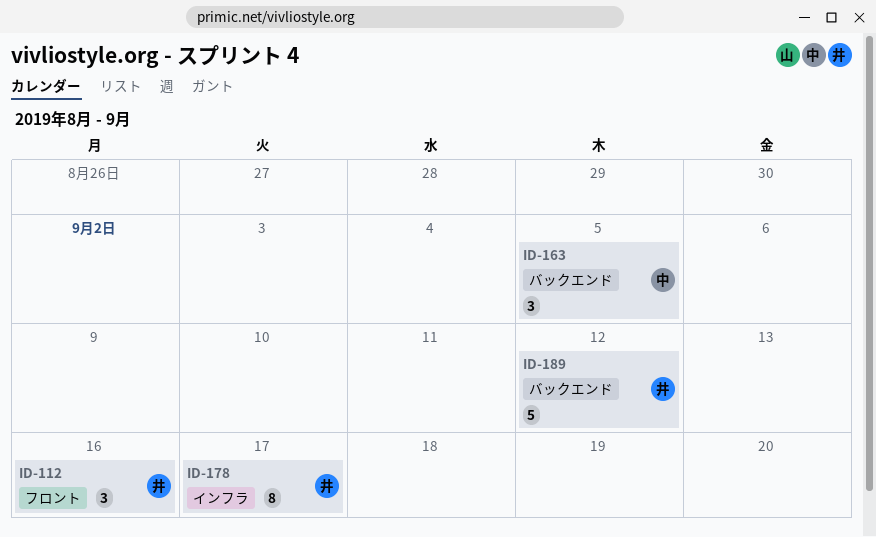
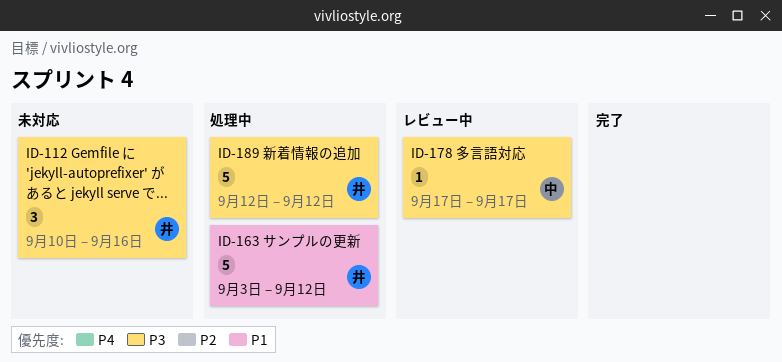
ID-163, owner: 中 -> 井
ID-163, estimate: 3 -> 5
ID-163, due: Sep 5 -> Sep 12
ID-178, owner: 井 -> 中
ID-178, estimate: 8 -> 1

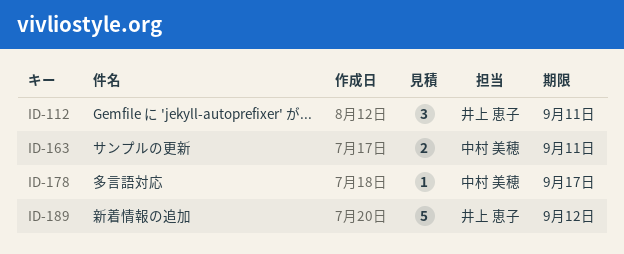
ID-112, due: Sep 16 -> Sep 11
ID-163, owner: 井上 恵子 -> 中村 美穂
ID-163, estimate: 5 -> 2
ID-163, due: Sep 12 -> Sep 11

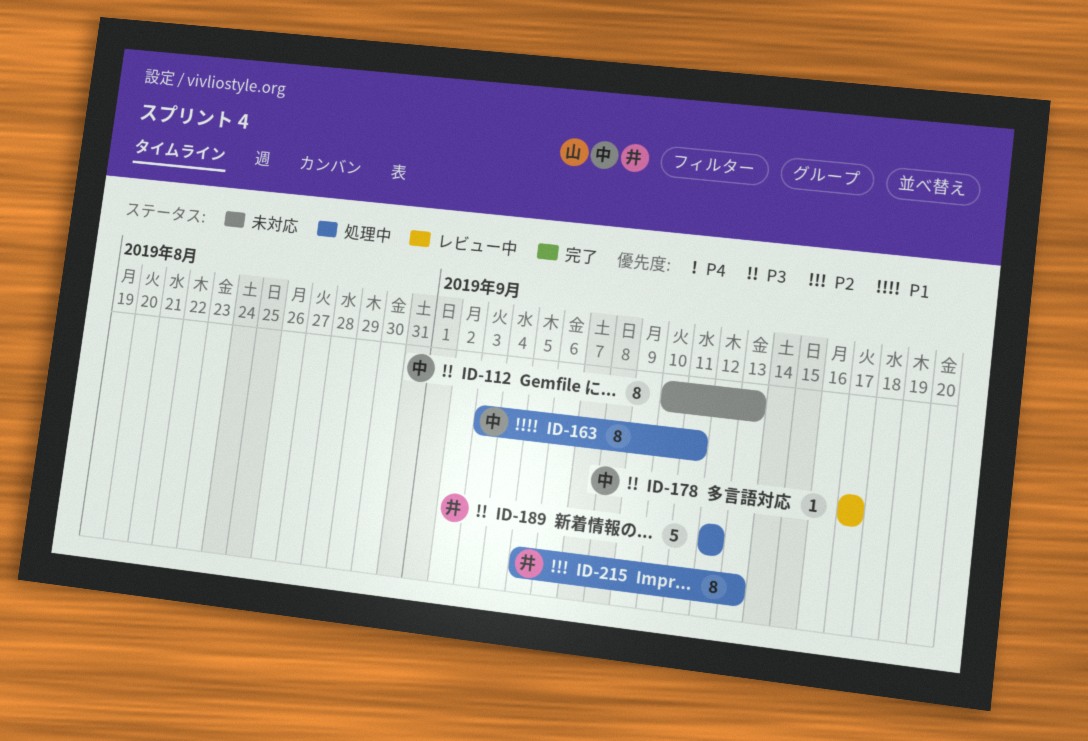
ID-112, owner: 井上 恵子 -> 中村 美穂
ID-112, estimate: 3 -> 8
ID-112, due: Sep 11 -> Sep 13
ID-163, estimate: 2 -> 8
ID-215: none -> present

